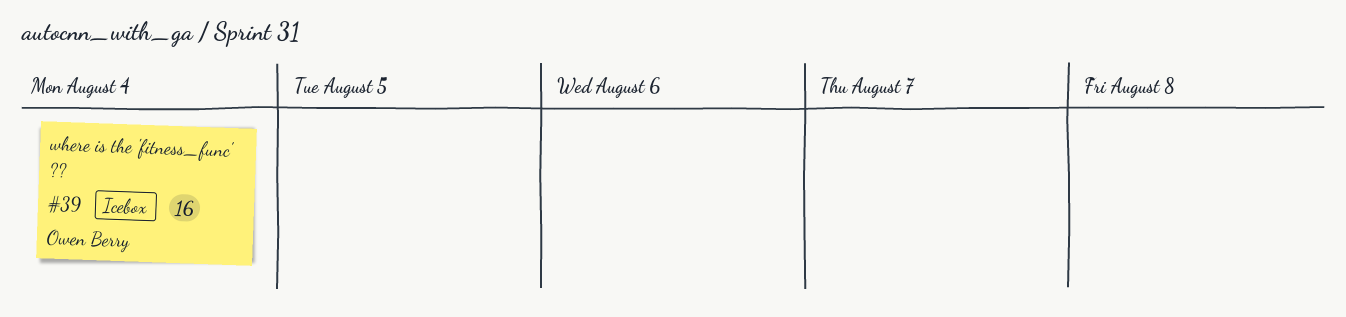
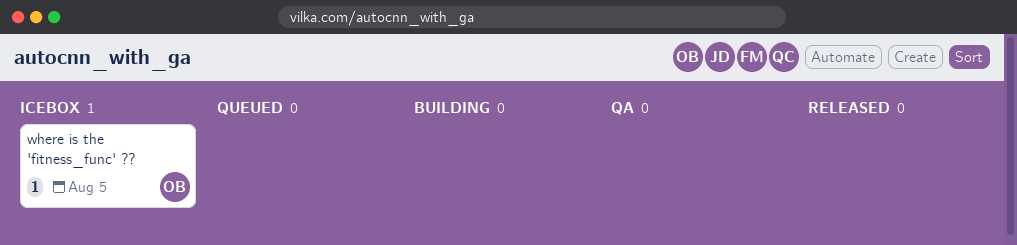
where is the 'fitness_func' ??, estimate: 16 -> 1
where is the 'fitness_func' ??, due: Aug 4 -> Aug 5

